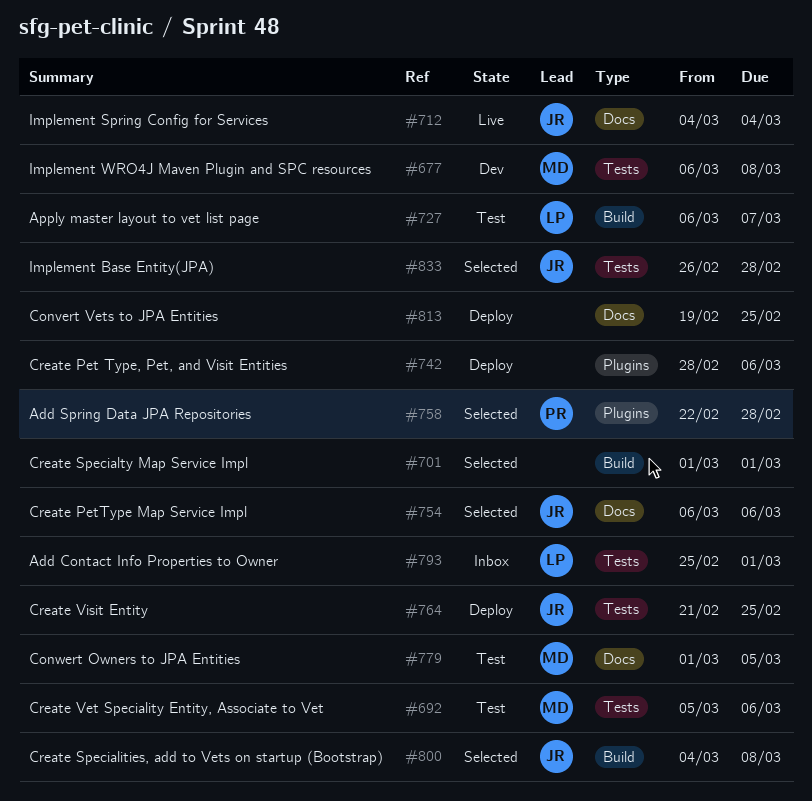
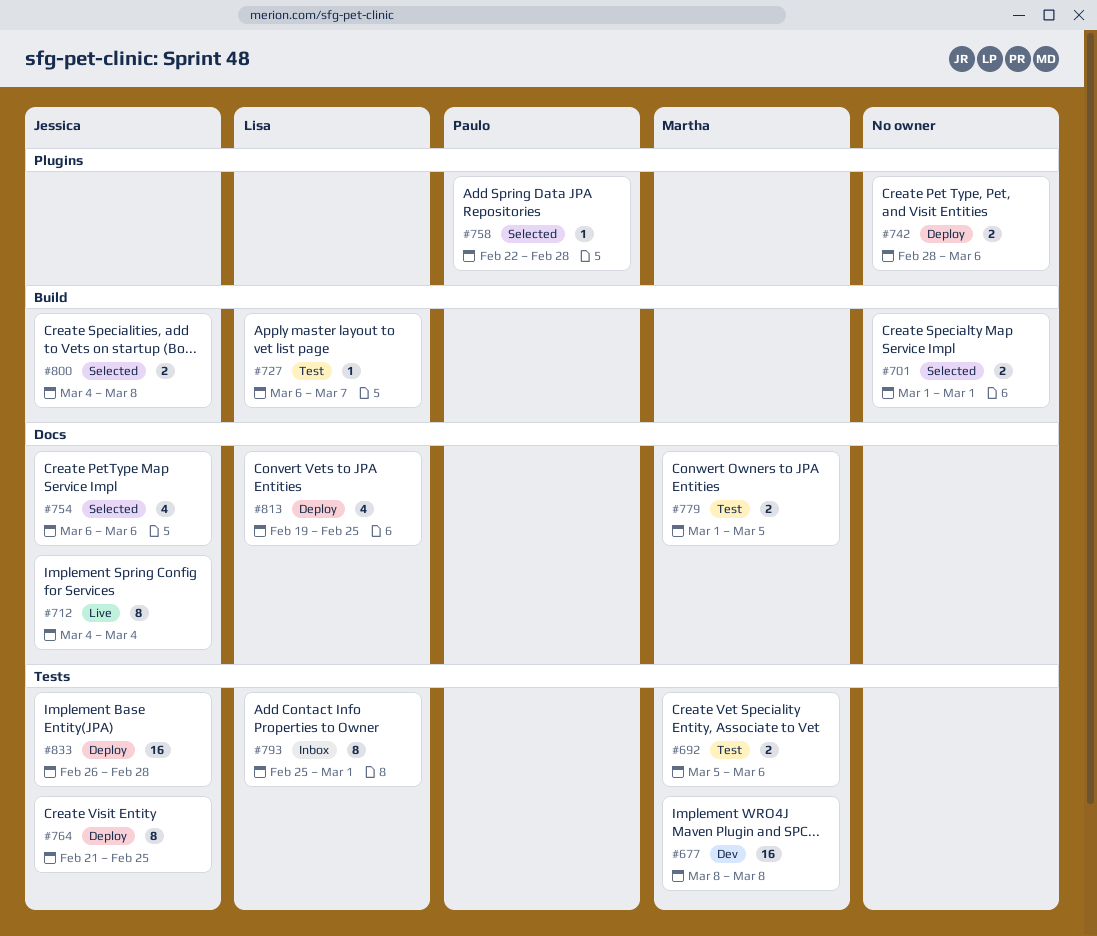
#677, start: Mar 6 -> Mar 8
#813, owner: none -> Lisa
#833, status: Selected -> Deploy

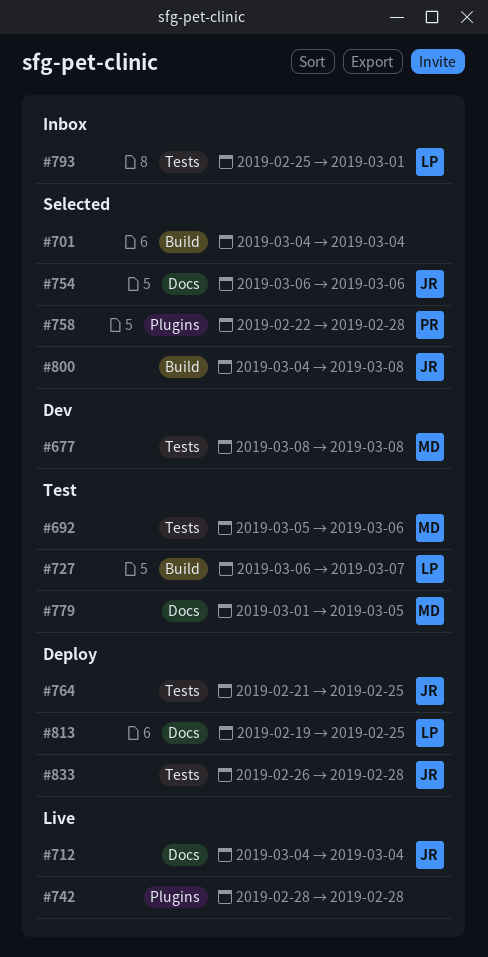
#701, start: Mar 1 -> Mar 4
#701, due: Mar 1 -> Mar 4
#742, status: Deploy -> Live
#742, due: Mar 6 -> Feb 28

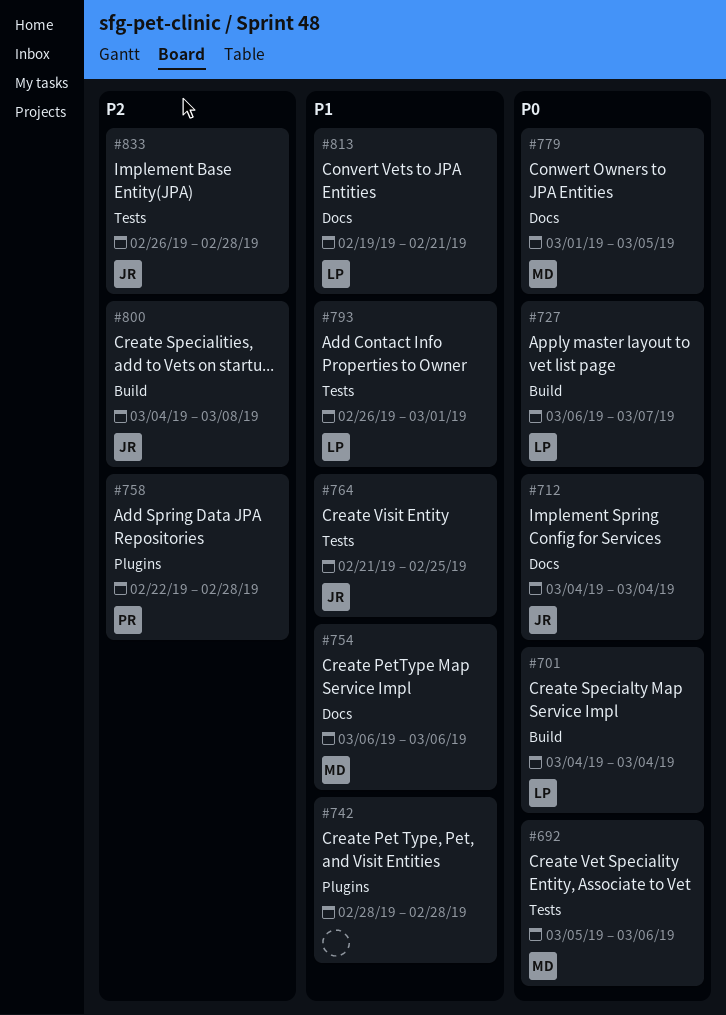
#677: present -> none
#701, owner: none -> LP
#754, owner: JR -> MD
#793, start: Feb 25 -> Feb 26
#813, due: Feb 25 -> Feb 21

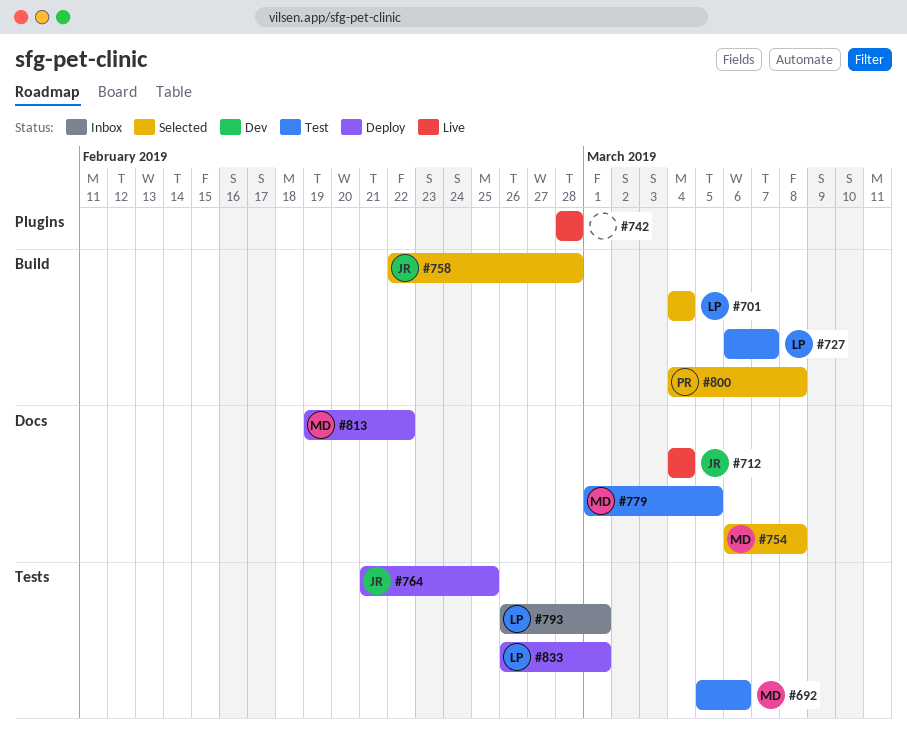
#754, due: Mar 6 -> Mar 8
#758, owner: PR -> JR
#758, label: Plugins -> Build
#800, owner: JR -> PR
#813, owner: LP -> MD
#813, due: Feb 21 -> Feb 22
#833, owner: JR -> LP
#833, due: Feb 28 -> Mar 1

